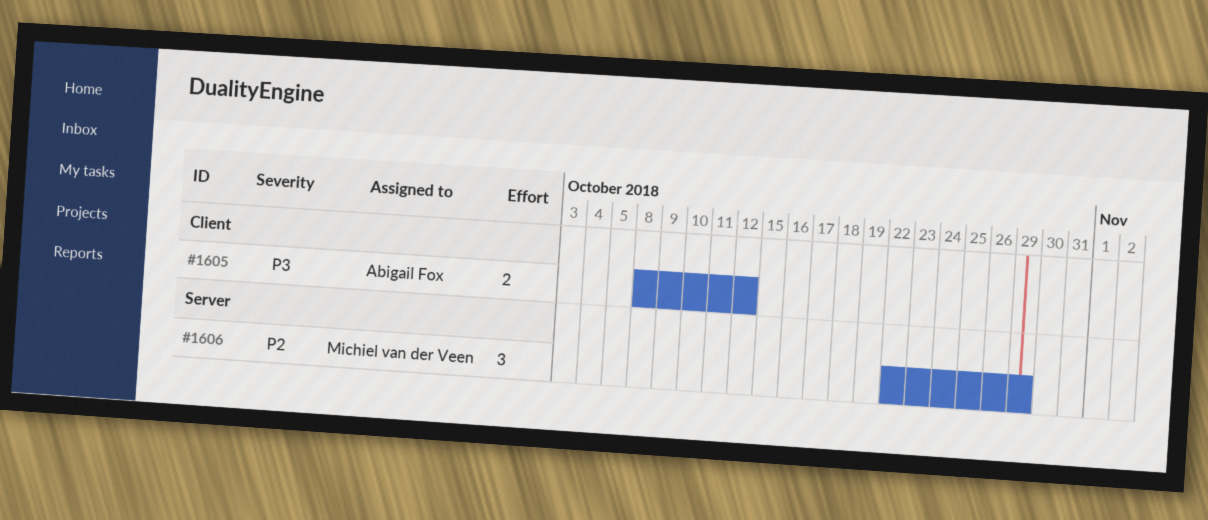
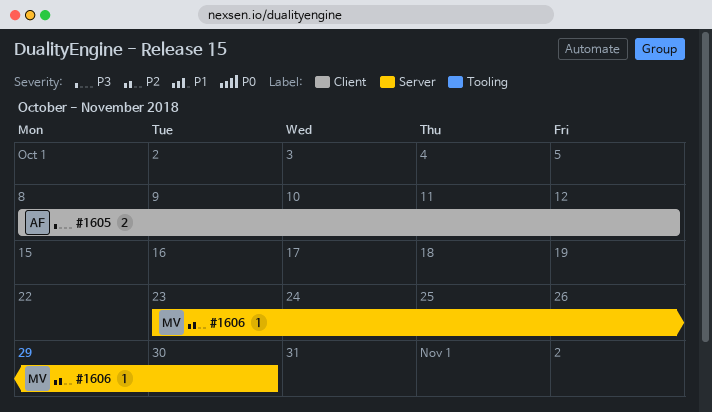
#1606, estimate: 3 -> 1
#1606, start: Oct 22 -> Oct 23
#1606, due: Oct 29 -> Oct 30

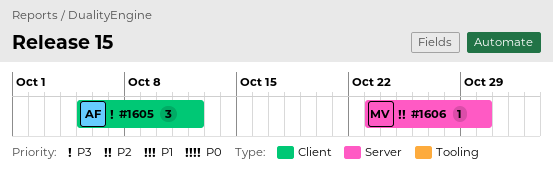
#1605, estimate: 2 -> 3
#1605, start: Oct 8 -> Oct 5

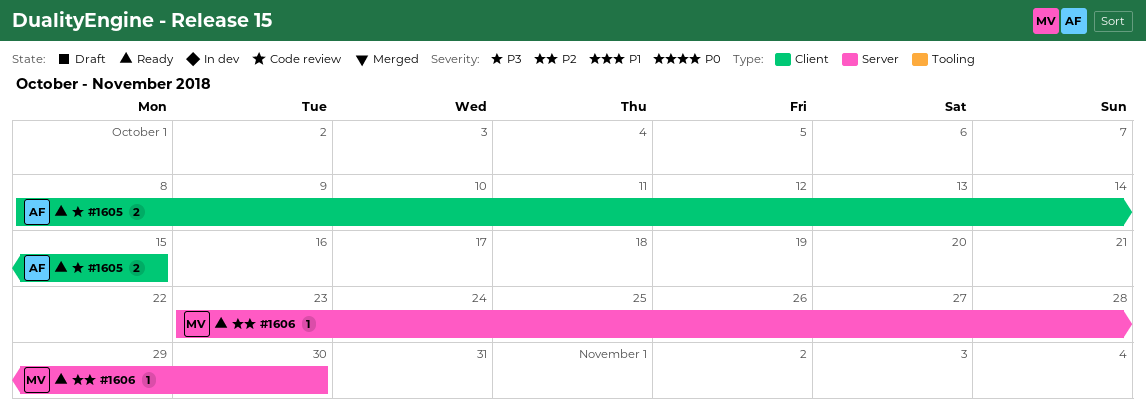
#1605, estimate: 3 -> 2
#1605, start: Oct 5 -> Oct 8
#1605, due: Oct 12 -> Oct 15

